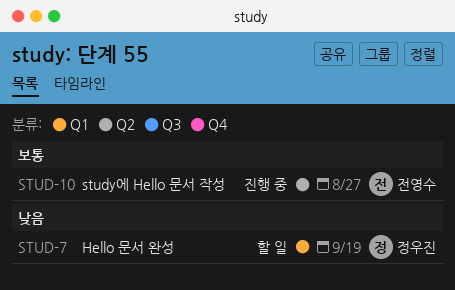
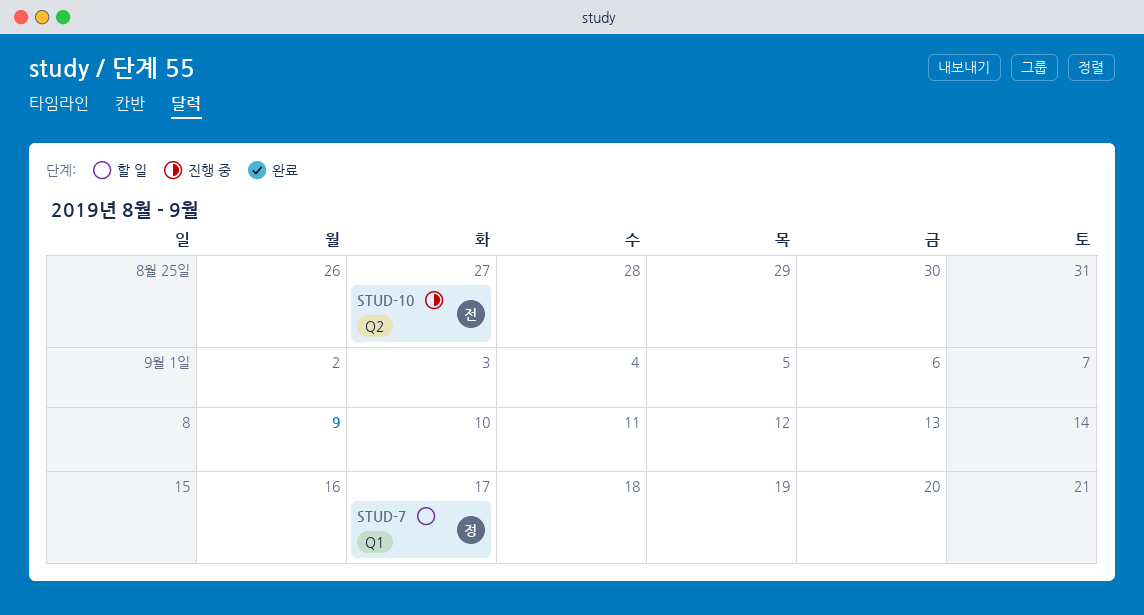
STUD-7, due: Sep 19 -> Sep 17

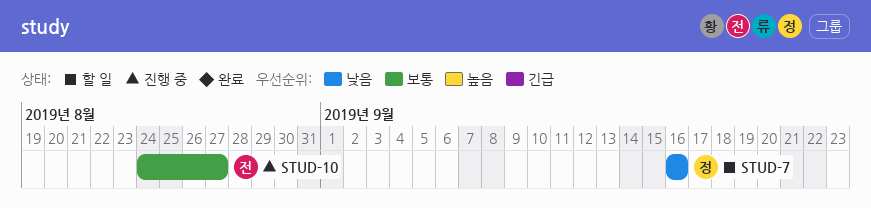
STUD-7, due: Sep 17 -> Sep 16

